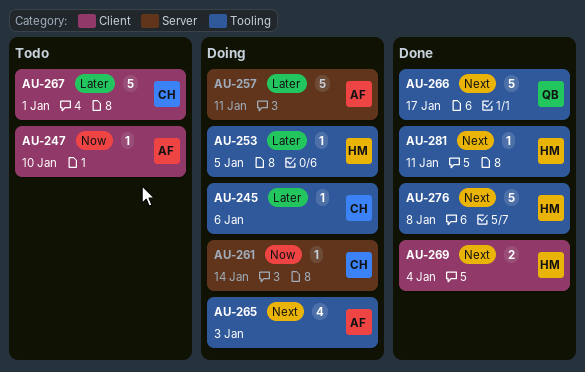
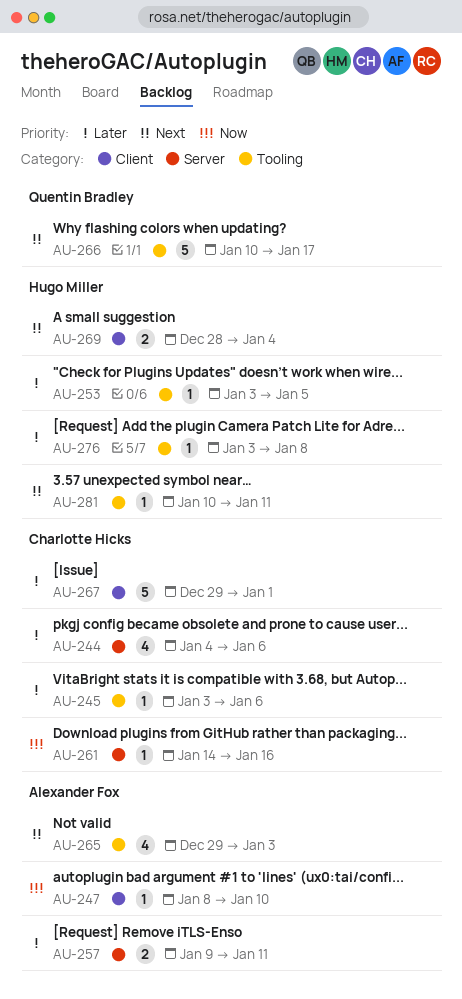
AU-244: none -> present
AU-257, estimate: 5 -> 2
AU-261, due: Jan 14 -> Jan 16
AU-276, priority: Next -> Later
AU-276, estimate: 5 -> 1

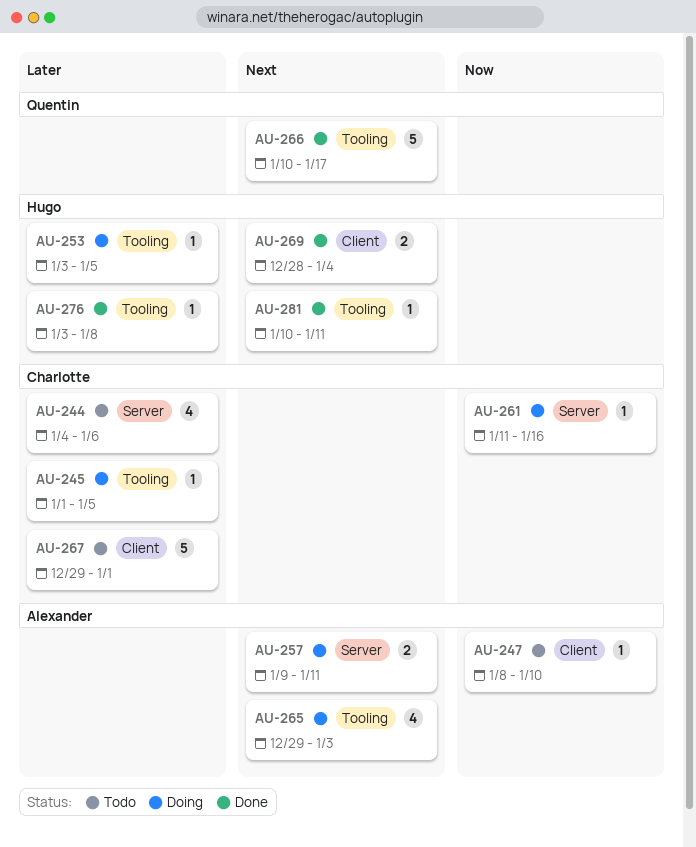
AU-245, start: Jan 3 -> Jan 1
AU-245, due: Jan 6 -> Jan 5
AU-257, priority: Later -> Next
AU-261, start: Jan 14 -> Jan 11

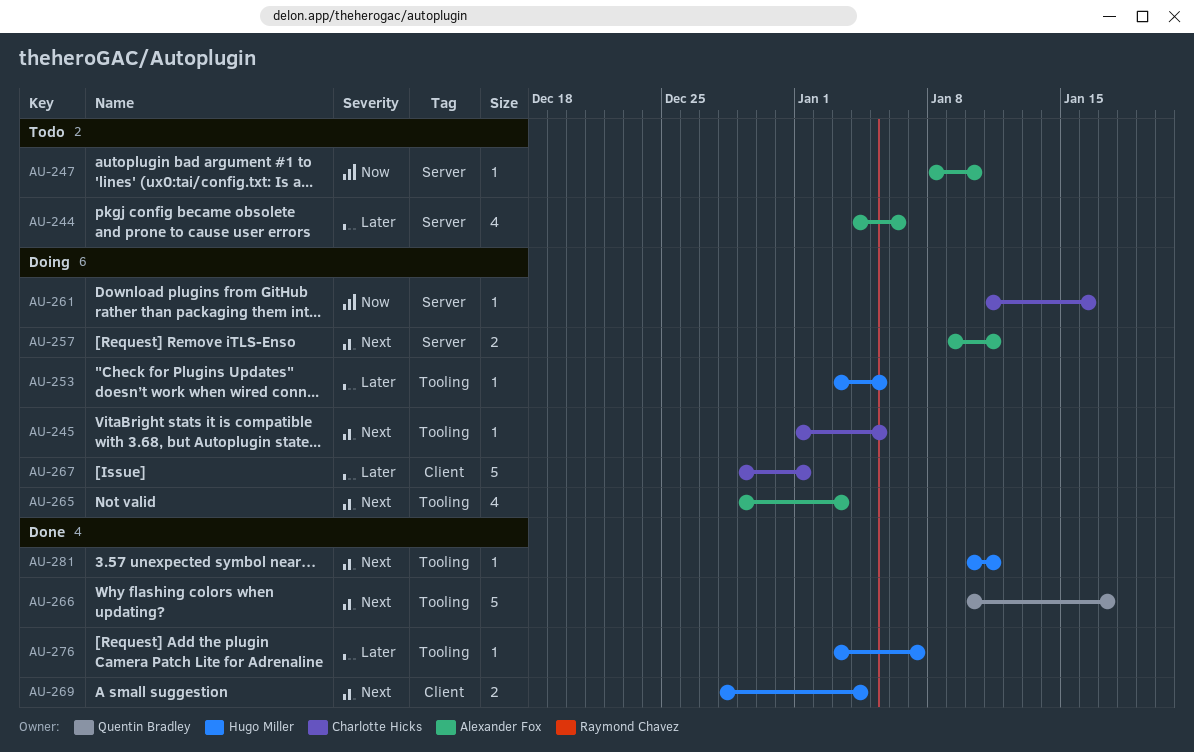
AU-244, owner: Charlotte Hicks -> Alexander Fox
AU-245, priority: Later -> Next
AU-247, label: Client -> Server
AU-267, status: Todo -> Doing
AU-276, due: Jan 8 -> Jan 7

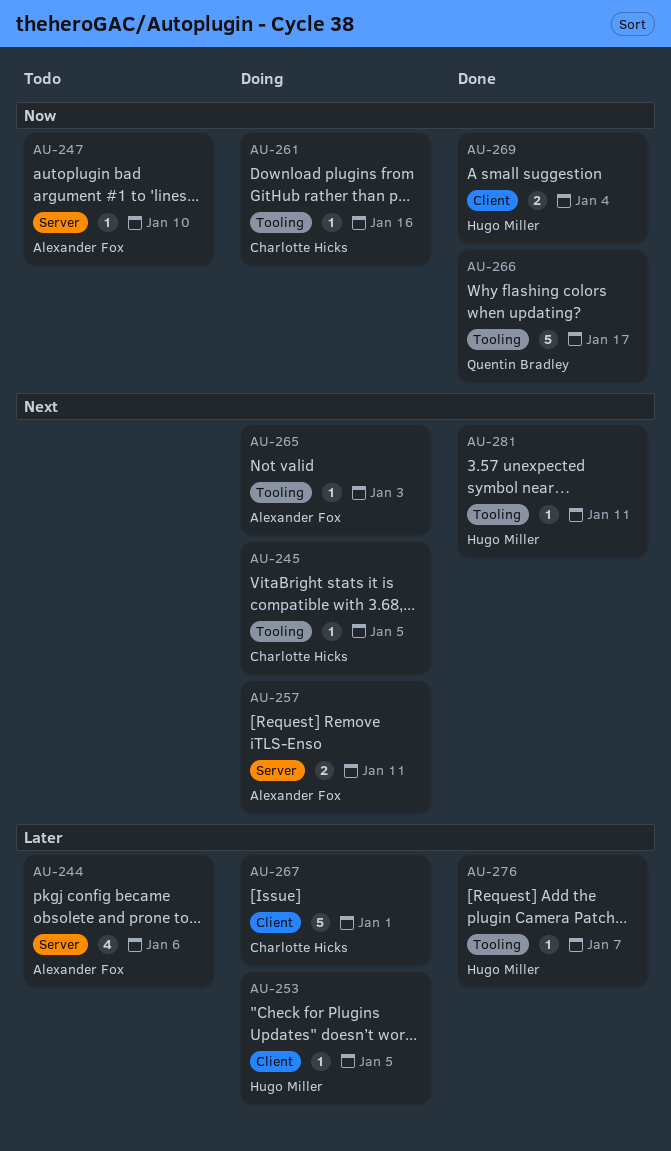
AU-253, label: Tooling -> Client
AU-261, label: Server -> Tooling
AU-265, estimate: 4 -> 1
AU-266, priority: Next -> Now
AU-269, priority: Next -> Now

